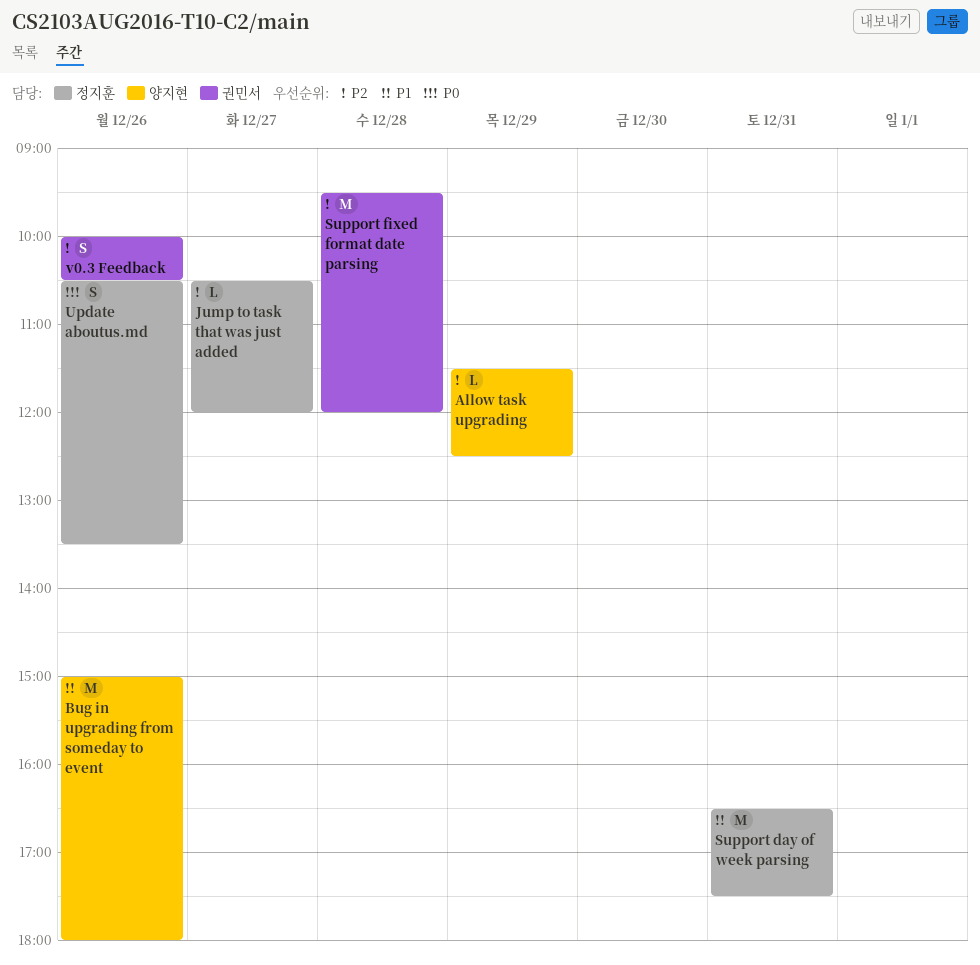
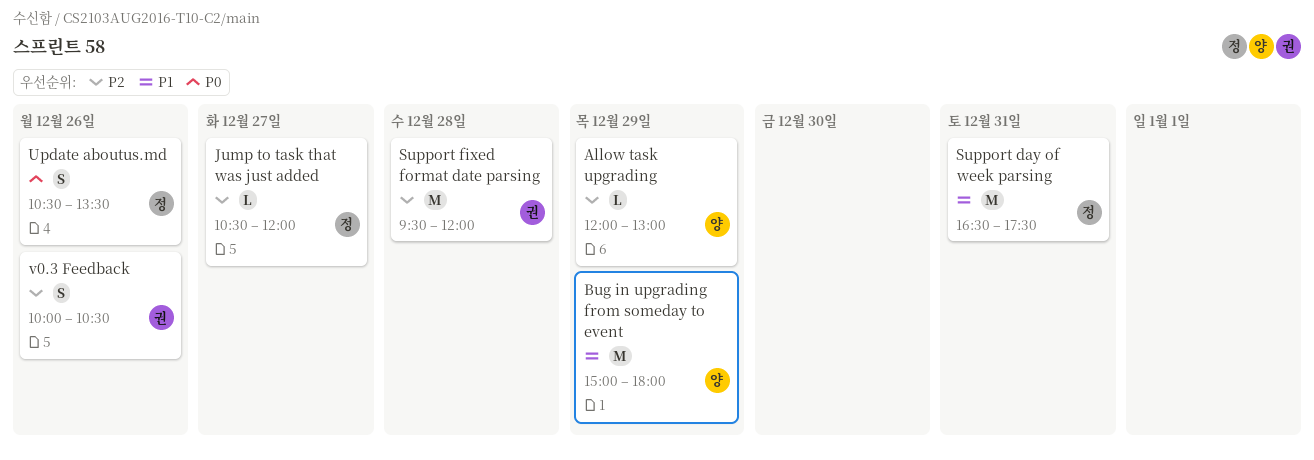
Allow task upgrading, begins: 11:30 -> 12:00
Allow task upgrading, ends: 12:30 -> 13:00
Bug in upgrading from someday to event, day: Dec 26 -> Dec 29

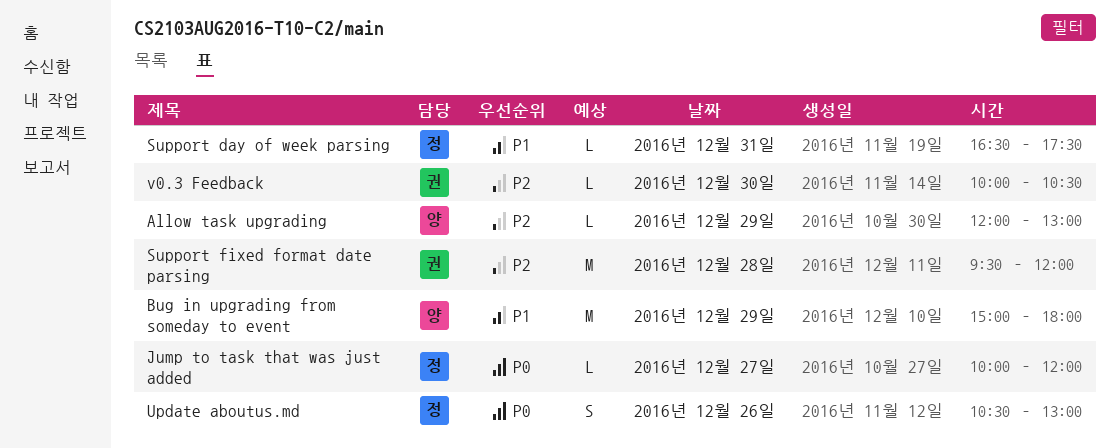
Jump to task that was just added, priority: P2 -> P0
Jump to task that was just added, begins: 10:30 -> 10:00
Support day of week parsing, estimate: M -> L
Update aboutus.md, ends: 13:30 -> 13:00
v0.3 Feedback, estimate: S -> L
v0.3 Feedback, day: Dec 26 -> Dec 30

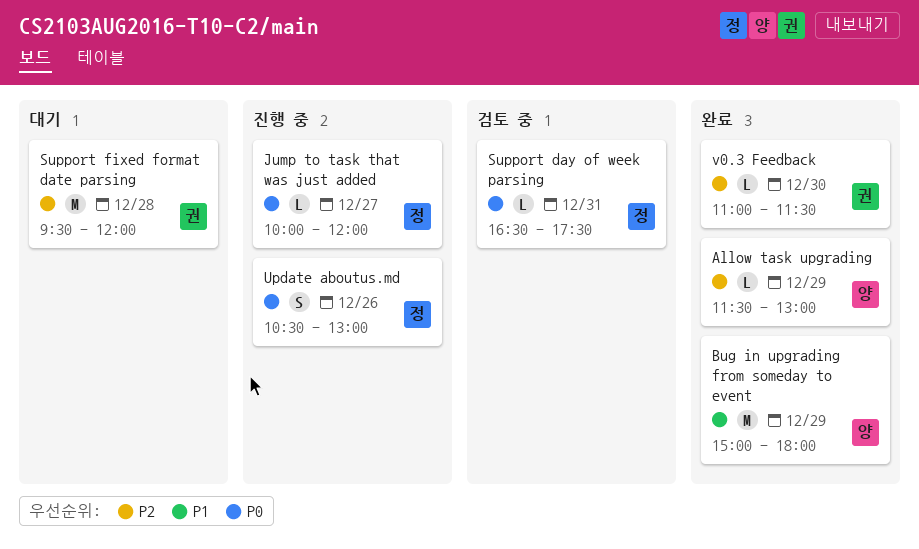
Allow task upgrading, begins: 12:00 -> 11:30
Support day of week parsing, priority: P1 -> P0
v0.3 Feedback, begins: 10:00 -> 11:00
v0.3 Feedback, ends: 10:30 -> 11:30

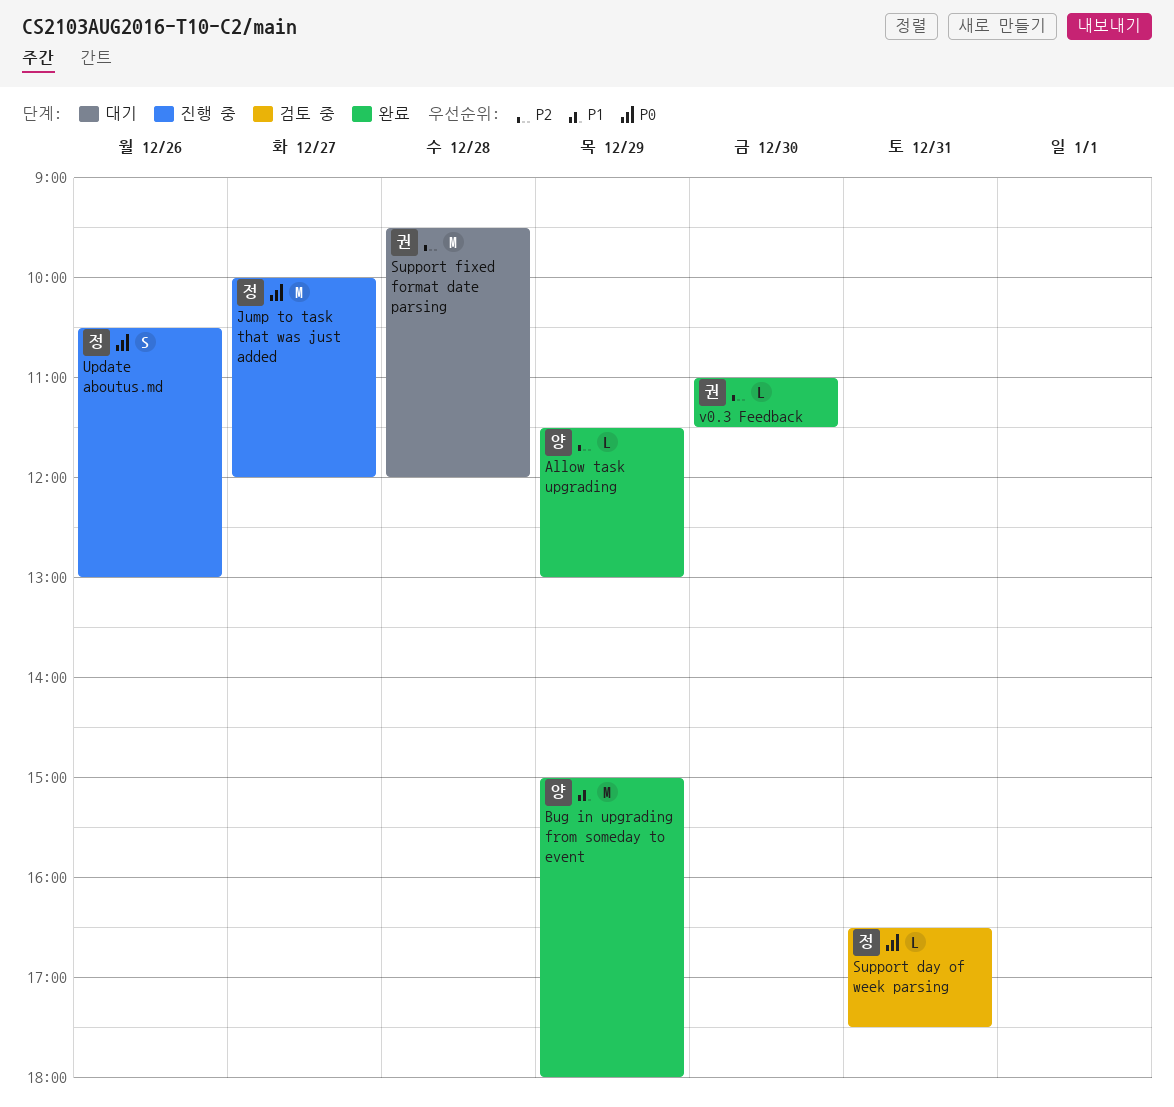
Jump to task that was just added, estimate: L -> M

